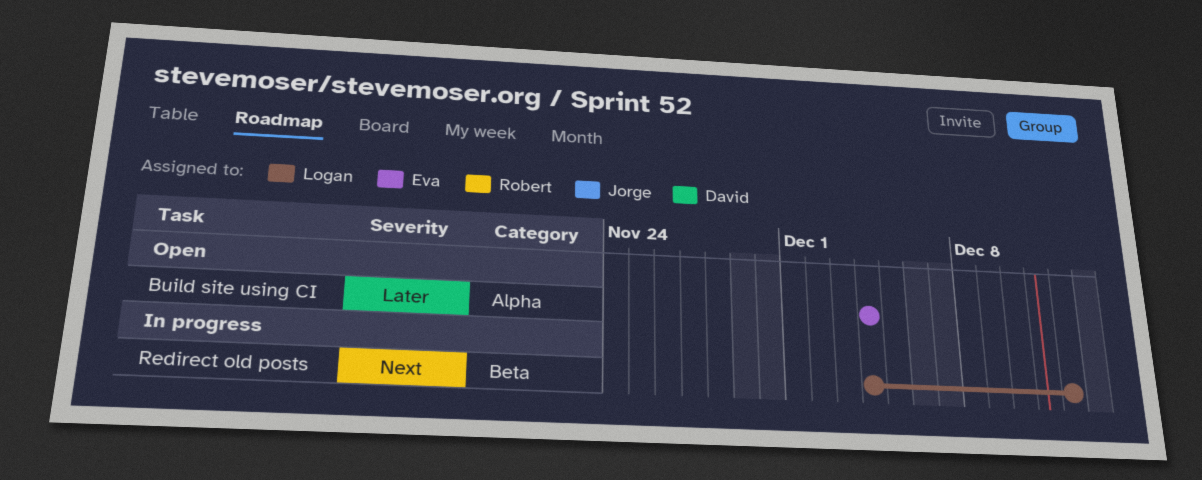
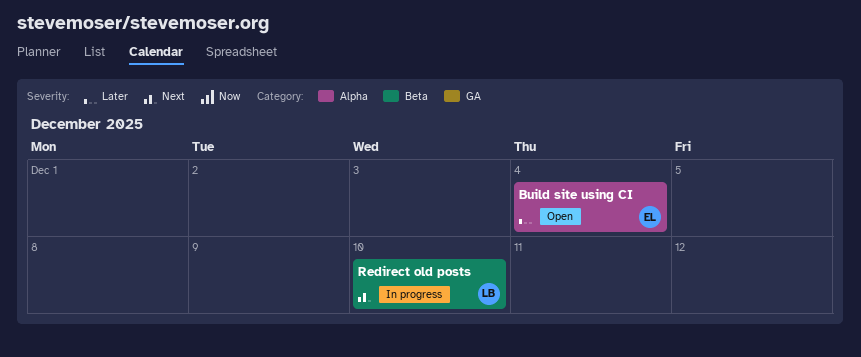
Redirect old posts, due: Dec 12 -> Dec 10

